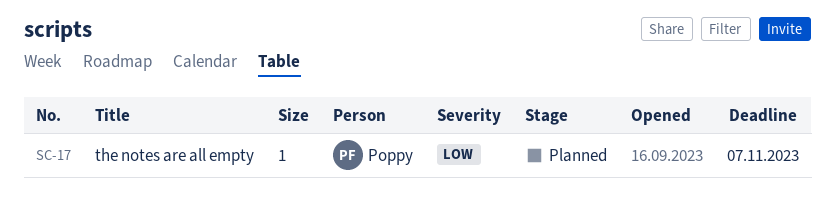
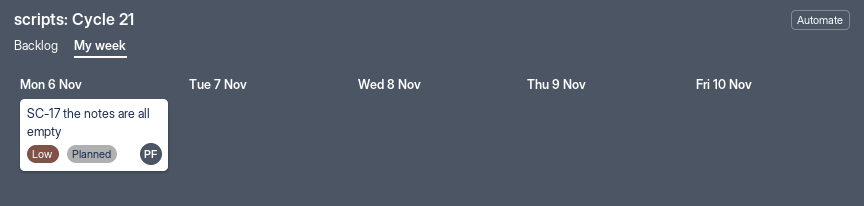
SC-17, due: Nov 7 -> Nov 6

